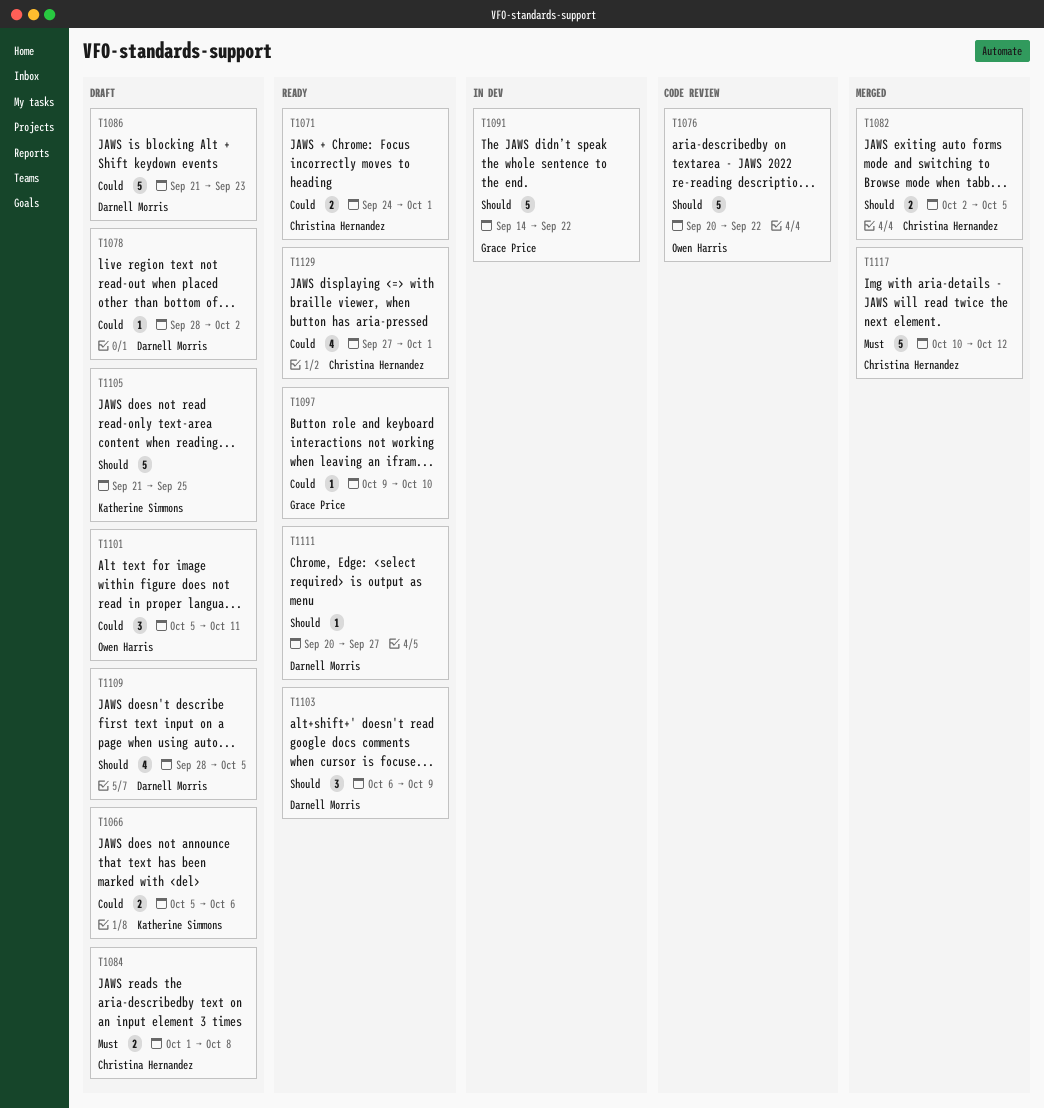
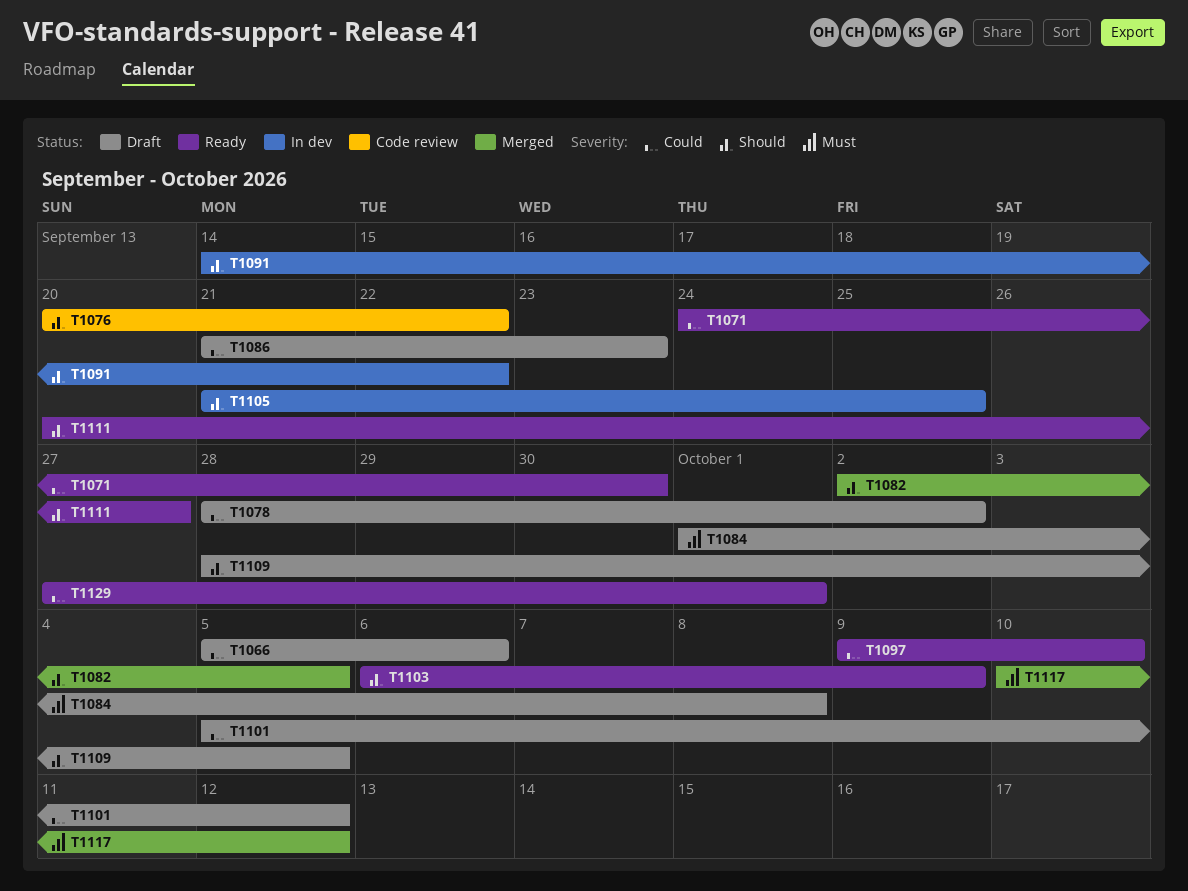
T1071, due: Oct 1 -> Sep 30
T1101, due: Oct 11 -> Oct 12
T1105, status: Draft -> In dev

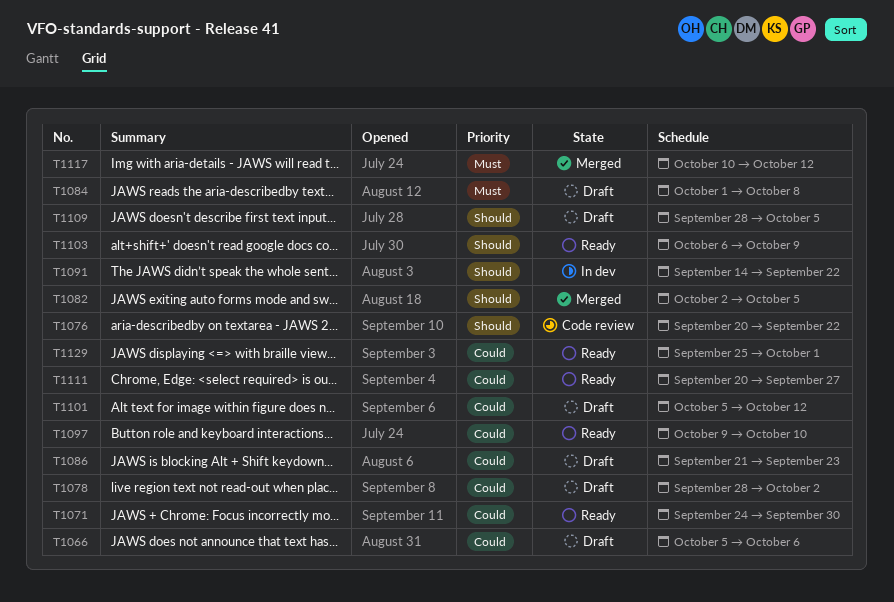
T1105: present -> none
T1111, priority: Should -> Could
T1129, start: Sep 27 -> Sep 25

